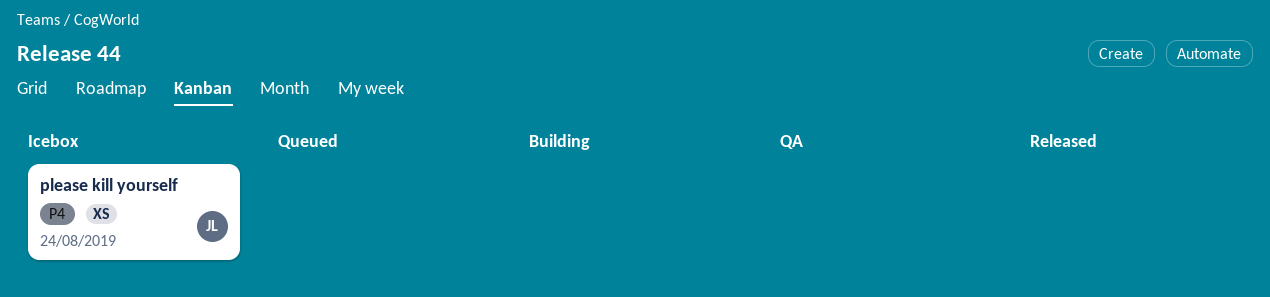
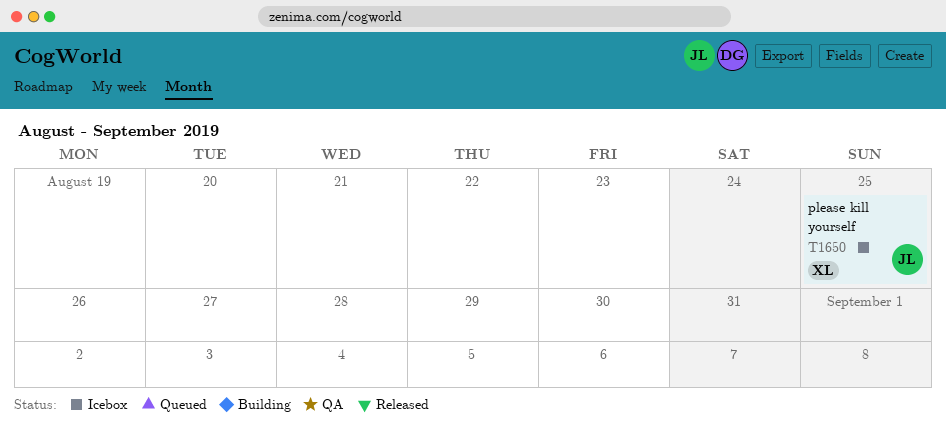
please kill yourself, estimate: XS -> XL
please kill yourself, due: Aug 24 -> Aug 25

